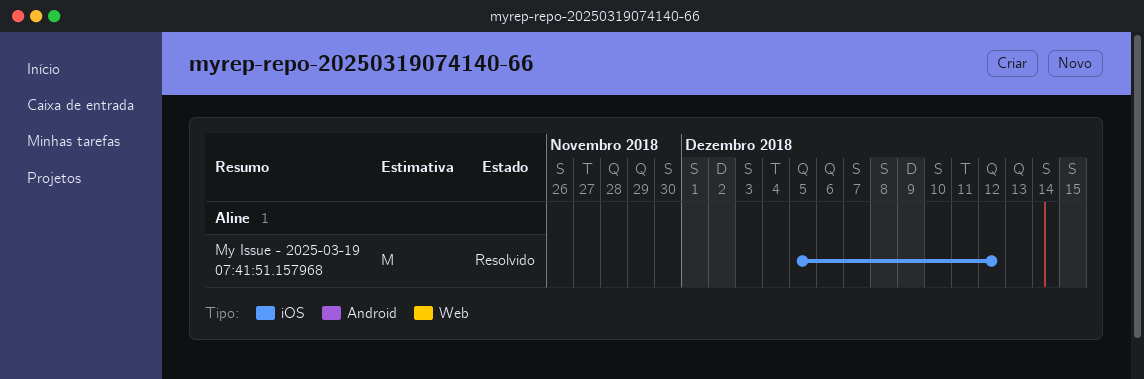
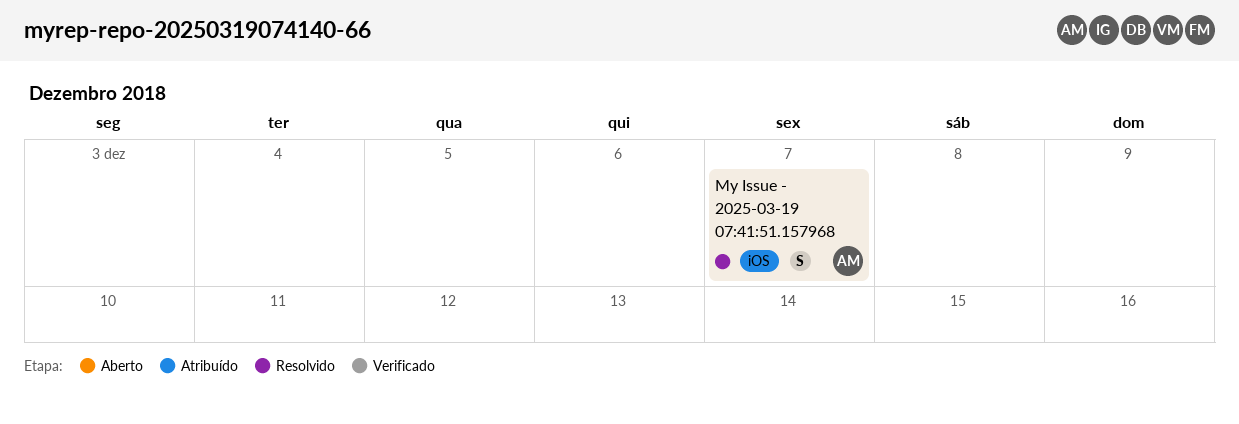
My Issue - 2025-03-19 07:41:51.157968, estimate: M -> S
My Issue - 2025-03-19 07:41:51.157968, due: Dec 12 -> Dec 7

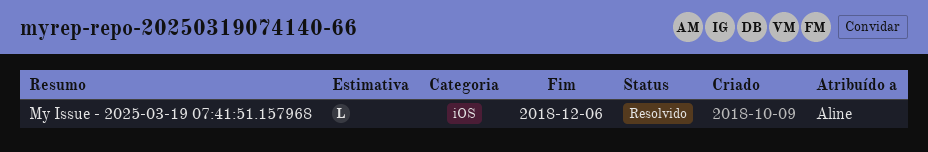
My Issue - 2025-03-19 07:41:51.157968, estimate: S -> L
My Issue - 2025-03-19 07:41:51.157968, due: Dec 7 -> Dec 6

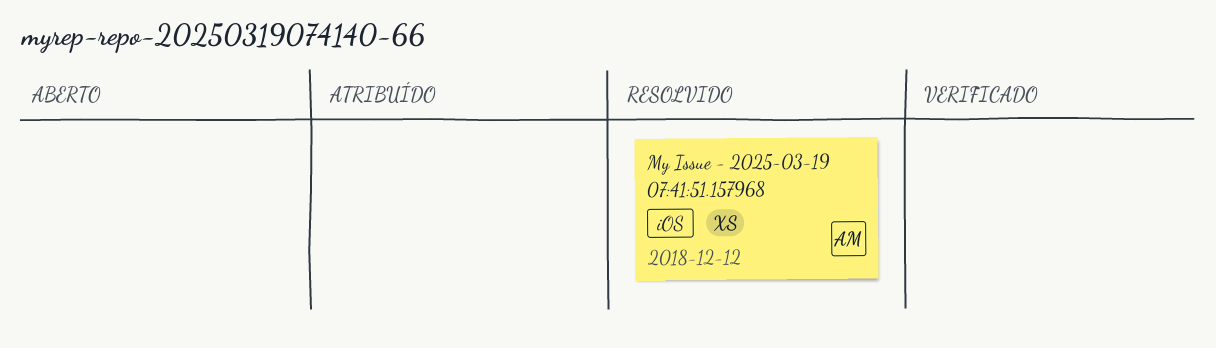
My Issue - 2025-03-19 07:41:51.157968, estimate: L -> XS
My Issue - 2025-03-19 07:41:51.157968, due: Dec 6 -> Dec 12

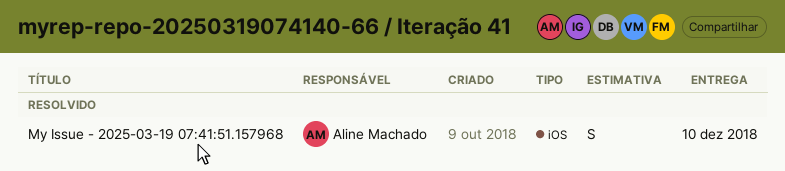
My Issue - 2025-03-19 07:41:51.157968, estimate: XS -> S
My Issue - 2025-03-19 07:41:51.157968, due: Dec 12 -> Dec 10

